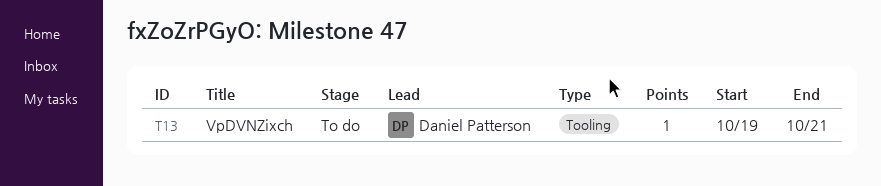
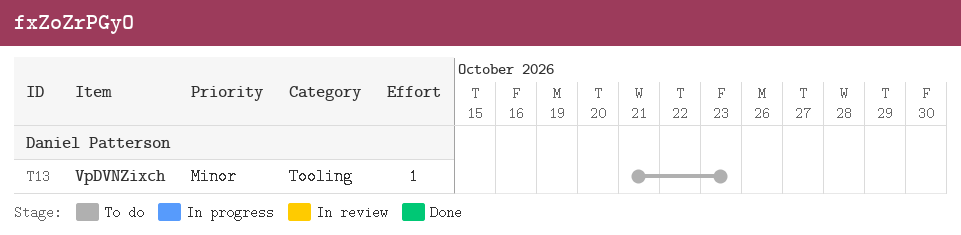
T13, start: Oct 19 -> Oct 21
T13, due: Oct 21 -> Oct 23

